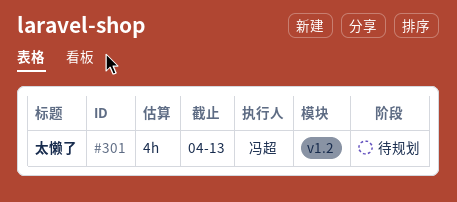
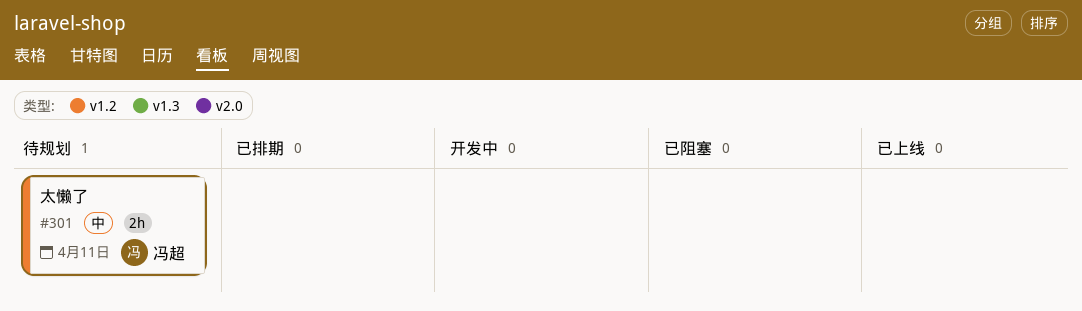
#301, estimate: 4h -> 2h
#301, due: Apr 13 -> Apr 11

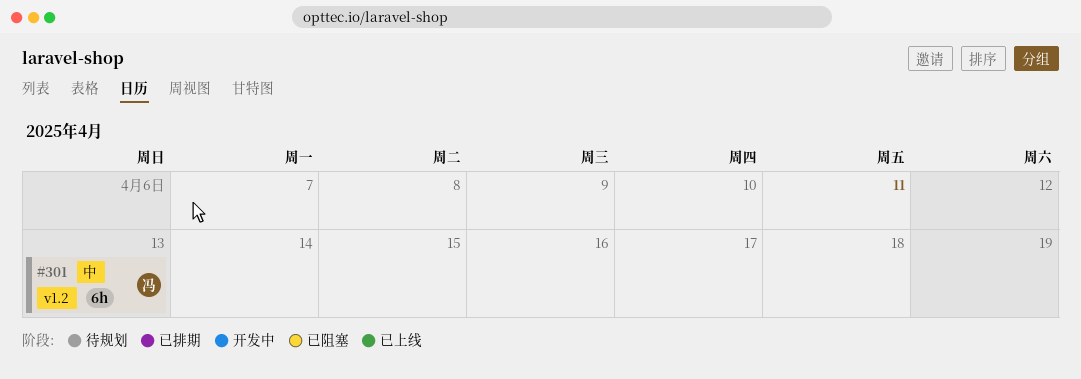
#301, estimate: 2h -> 6h
#301, due: Apr 11 -> Apr 13

